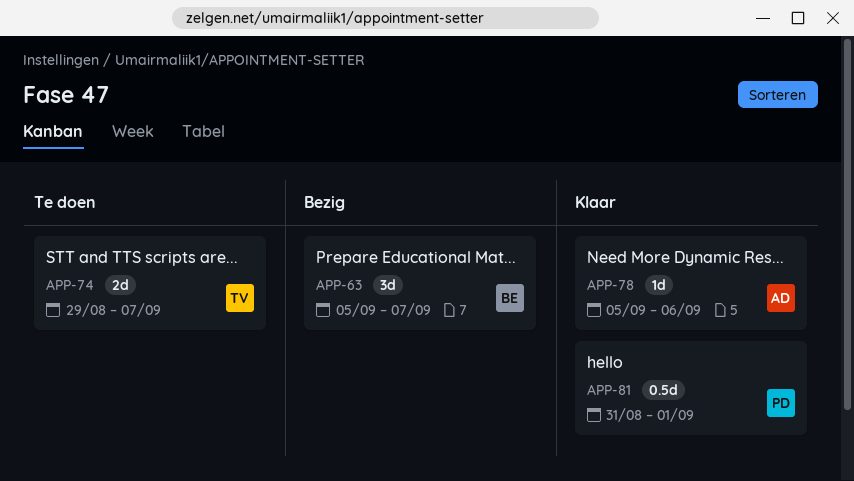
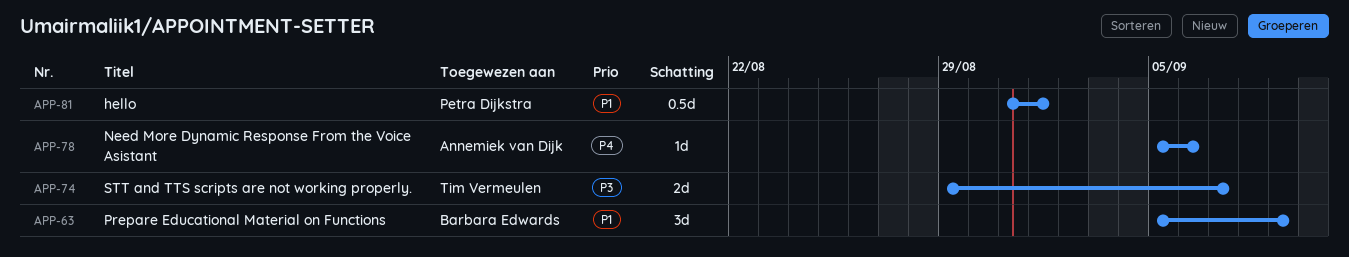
APP-63, due: Sep 7 -> Sep 9

